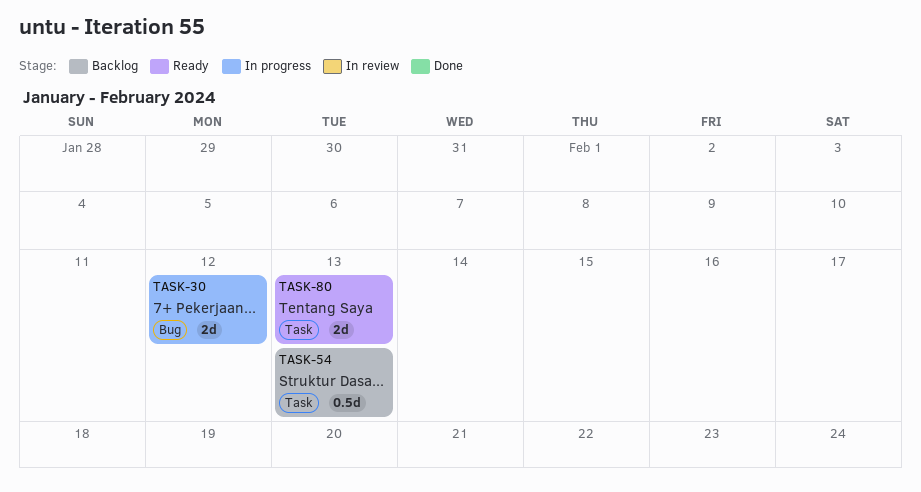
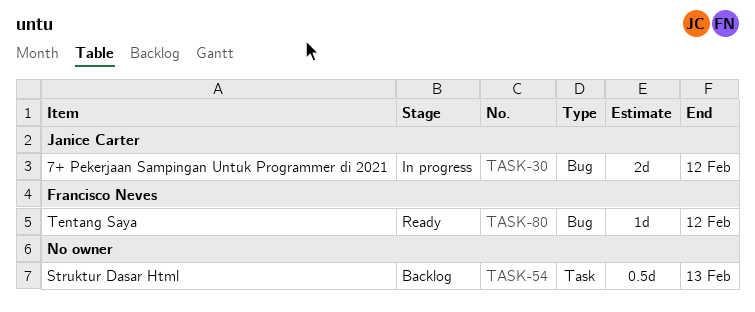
TASK-80, label: Task -> Bug
TASK-80, estimate: 2d -> 1d
TASK-80, due: Feb 13 -> Feb 12

